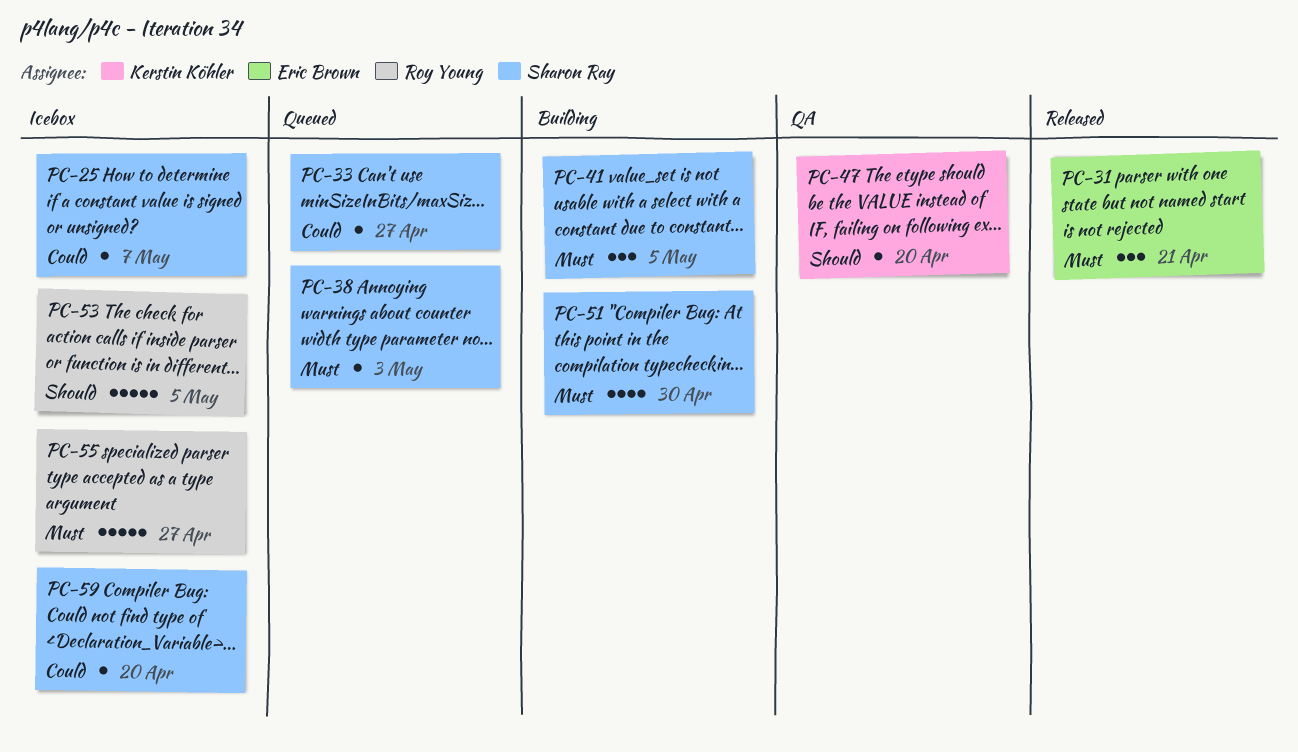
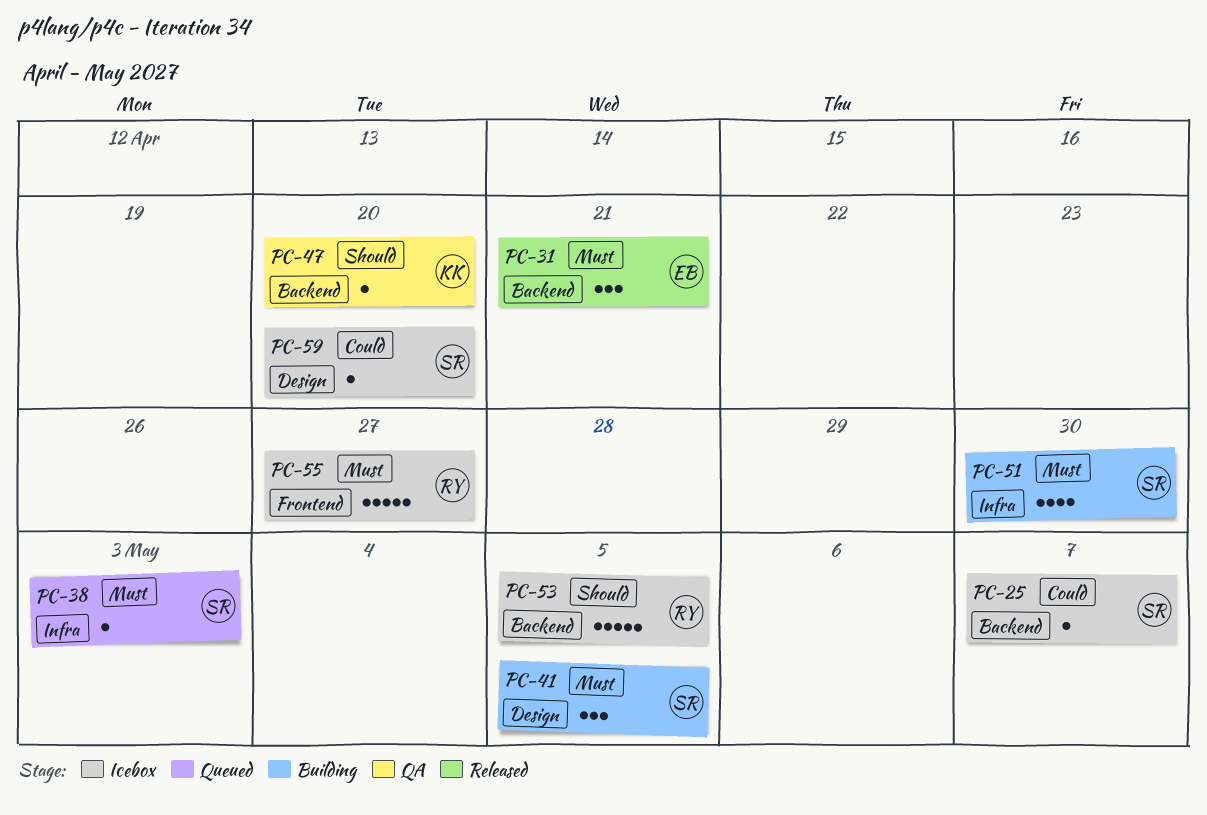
PC-33: present -> none

